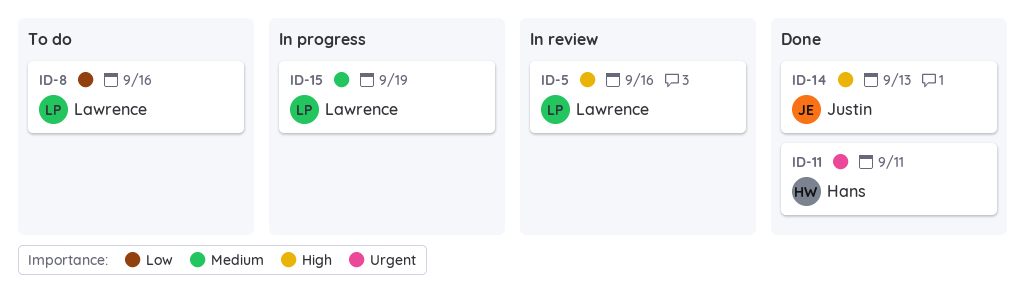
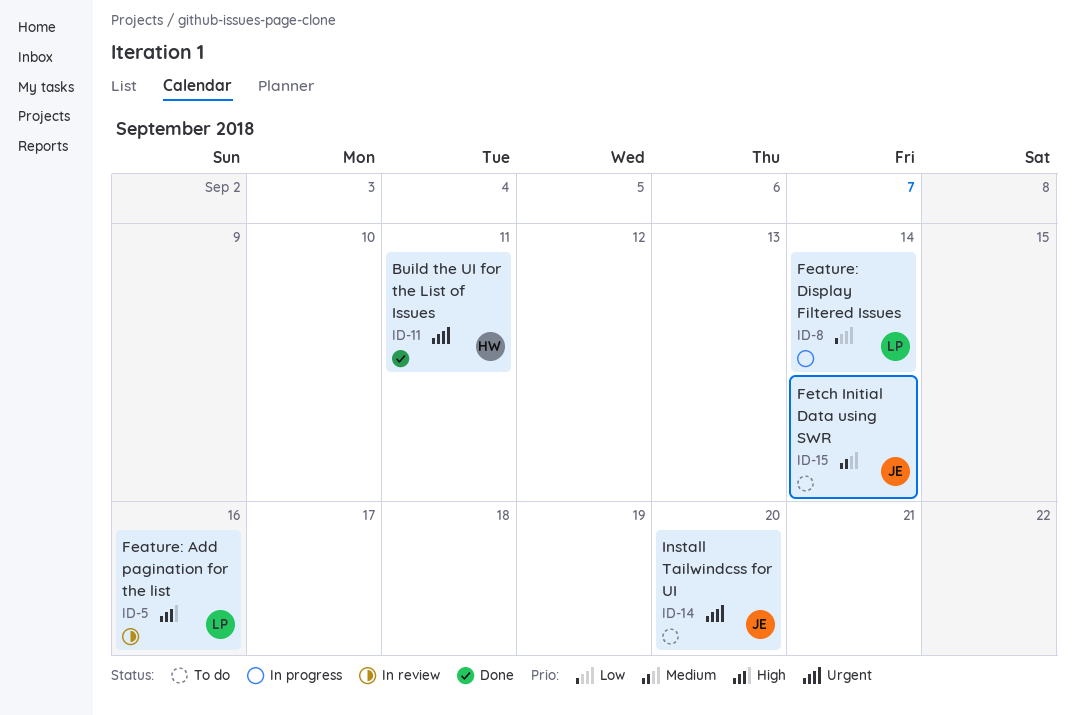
ID-8, status: To do -> In progress
ID-8, due: Sep 16 -> Sep 14
ID-14, status: Done -> To do
ID-14, priority: High -> Urgent
ID-14, due: Sep 13 -> Sep 20
ID-15, status: In progress -> To do
ID-15, owner: Lawrence -> Justin
ID-15, due: Sep 19 -> Sep 14

